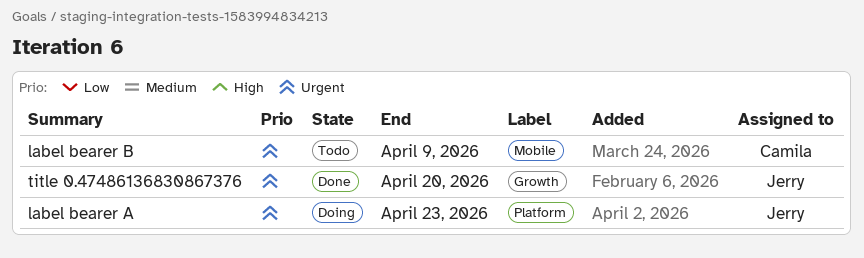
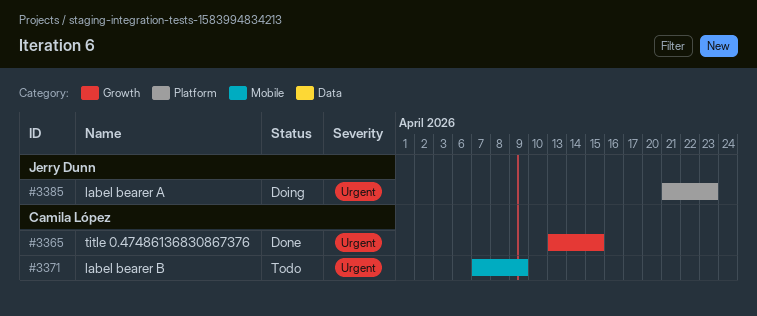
title 0.47486136830867376, owner: Jerry Dunn -> Camila López
title 0.47486136830867376, due: Apr 20 -> Apr 15

